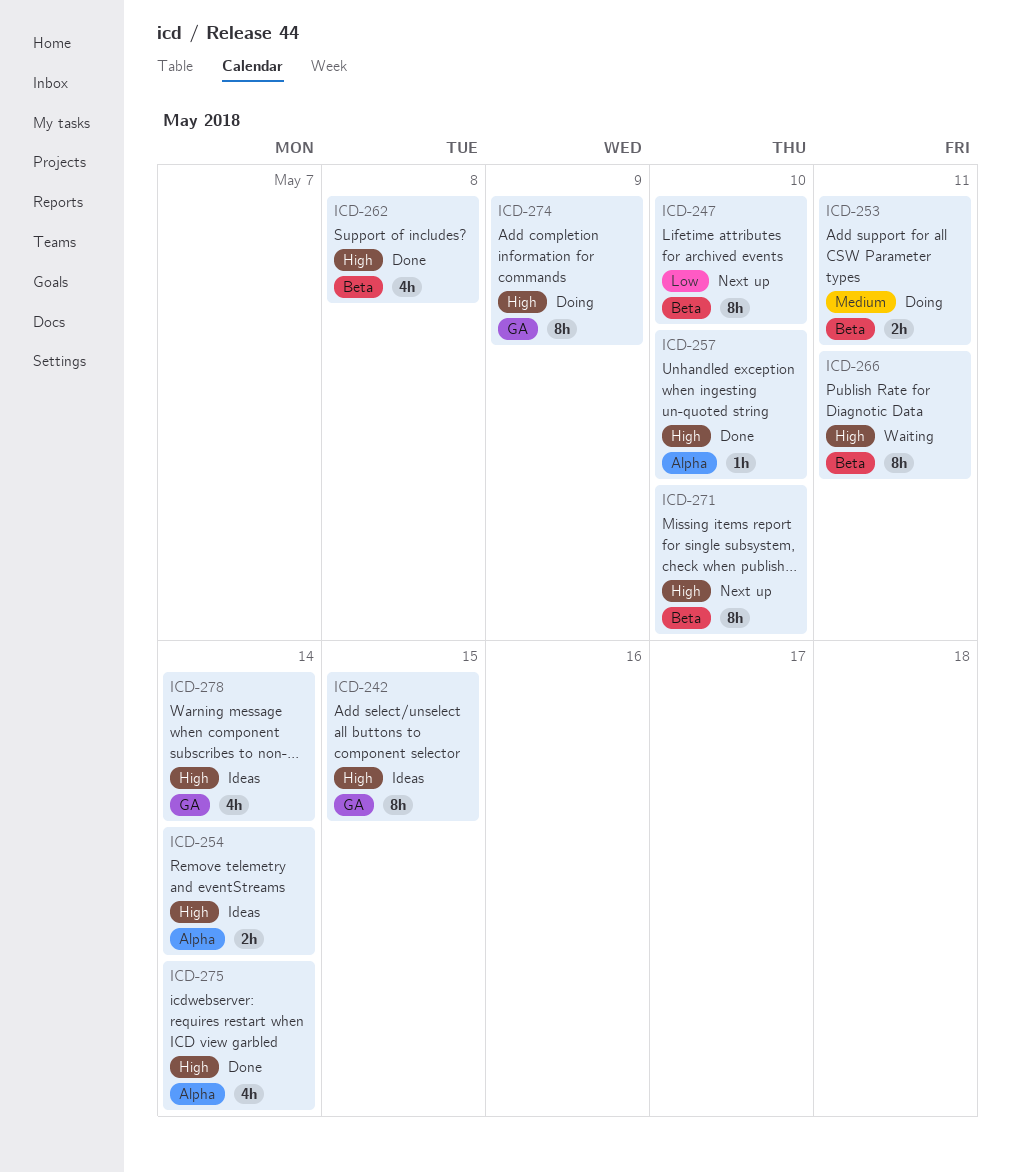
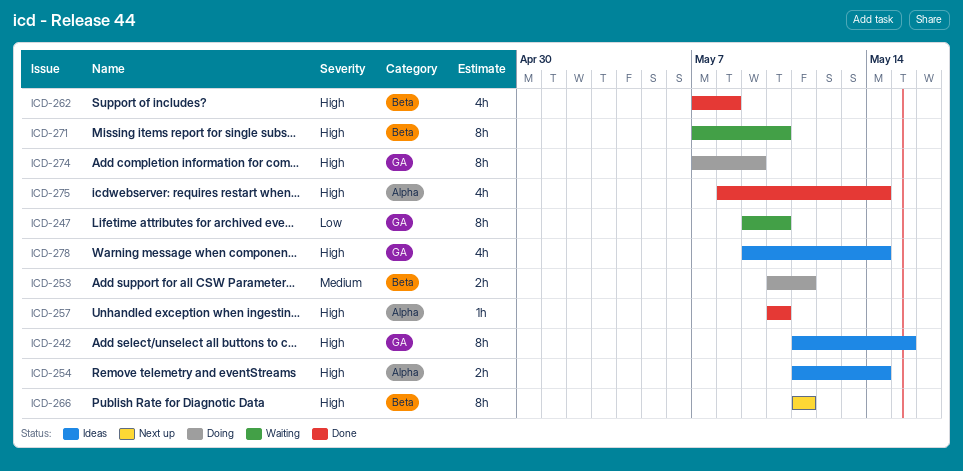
ICD-247, status: Next up -> Waiting
ICD-247, label: Beta -> GA
ICD-266, status: Waiting -> Next up
ICD-271, status: Next up -> Waiting

